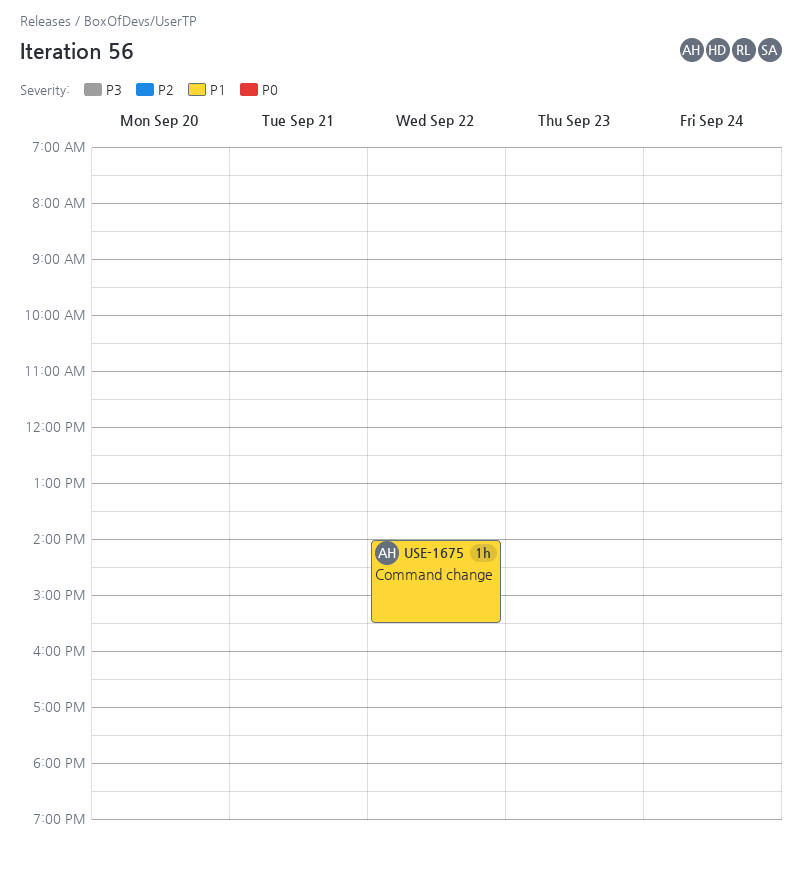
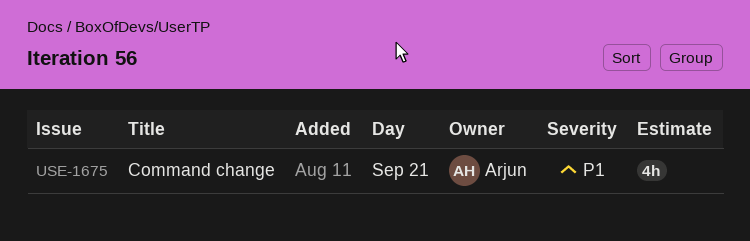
USE-1675, estimate: 1h -> 4h
USE-1675, day: Sep 22 -> Sep 21

